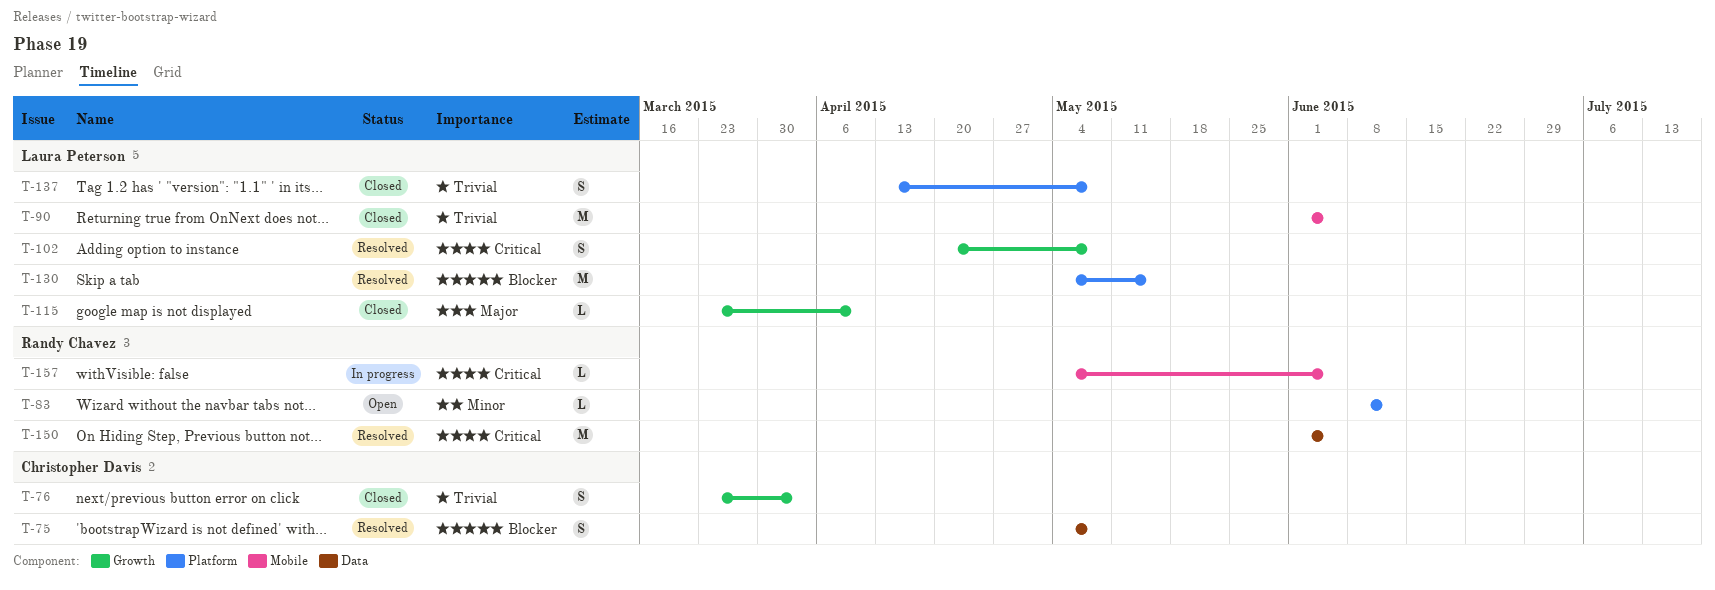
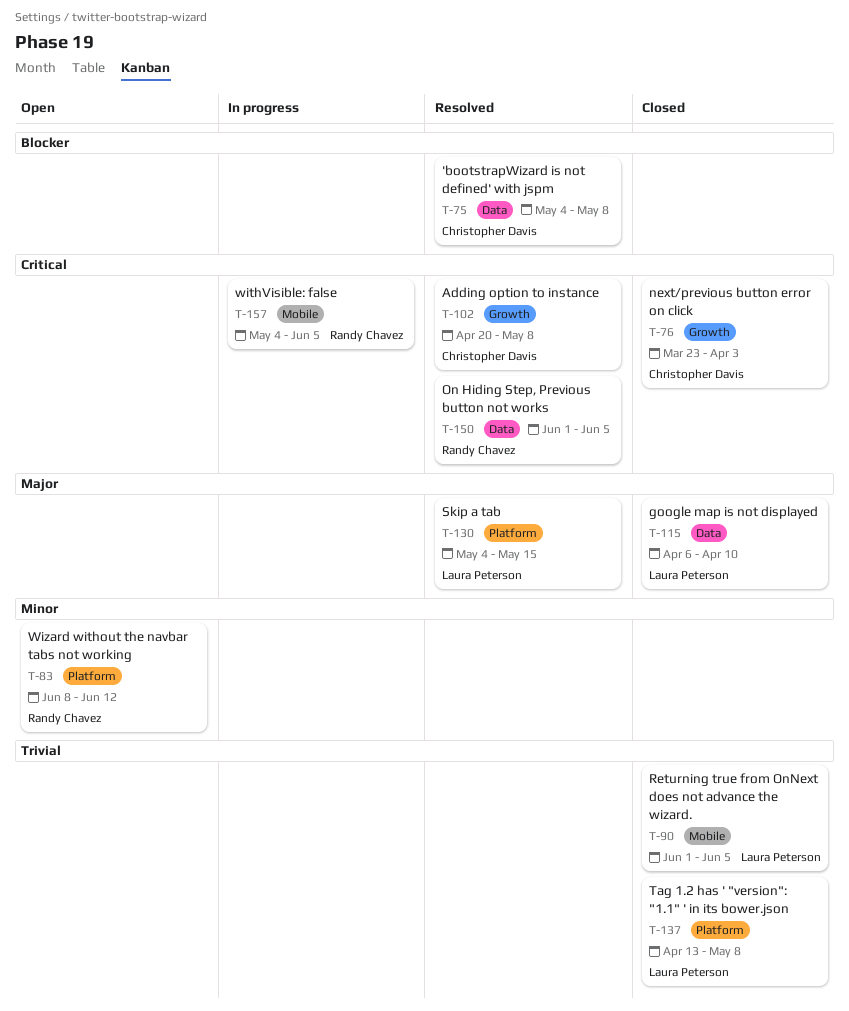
T-76, priority: Trivial -> Critical
T-102, owner: Laura Peterson -> Christopher Davis
T-115, label: Growth -> Data
T-115, start: Mar 23 -> Apr 6
T-130, priority: Blocker -> Major

